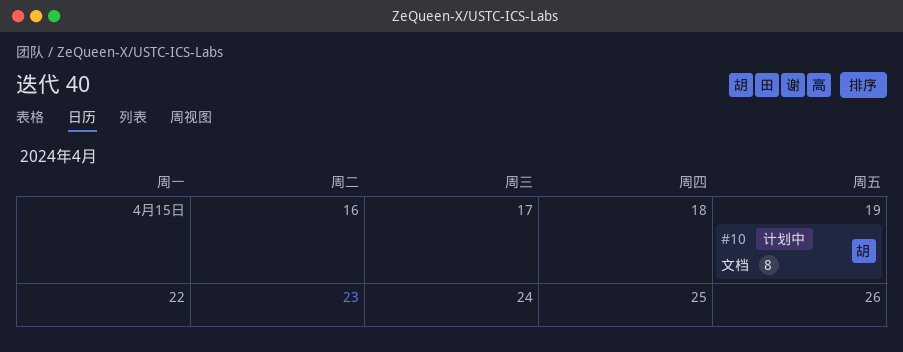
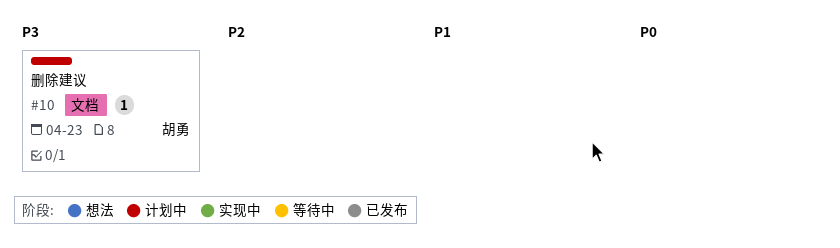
#10, estimate: 8 -> 1
#10, due: Apr 19 -> Apr 23

